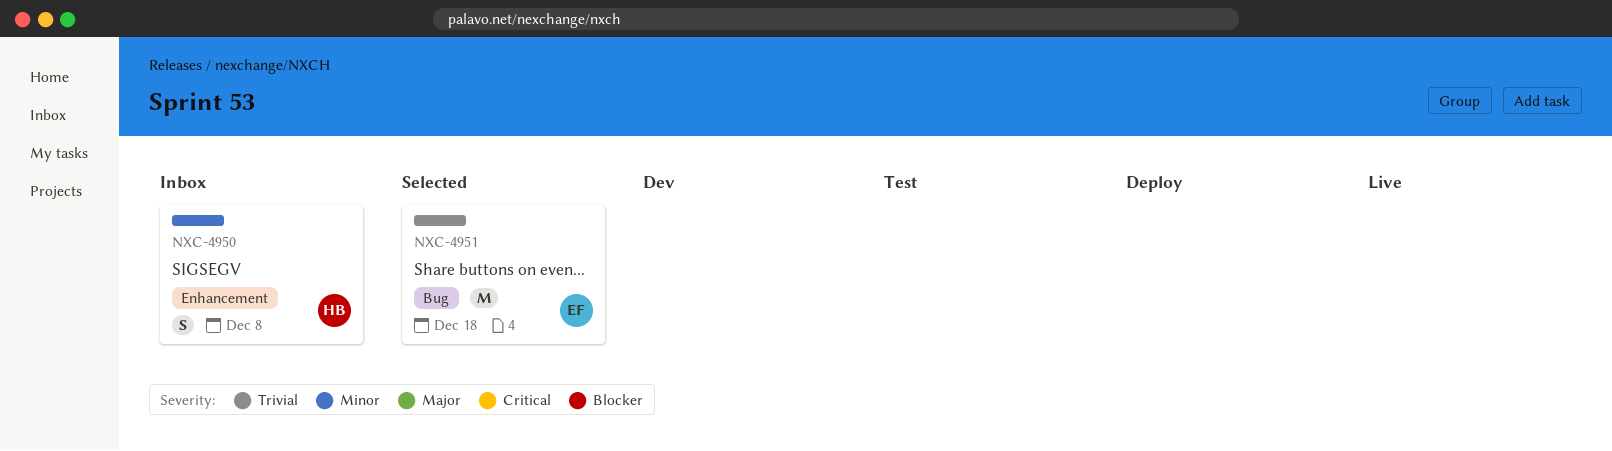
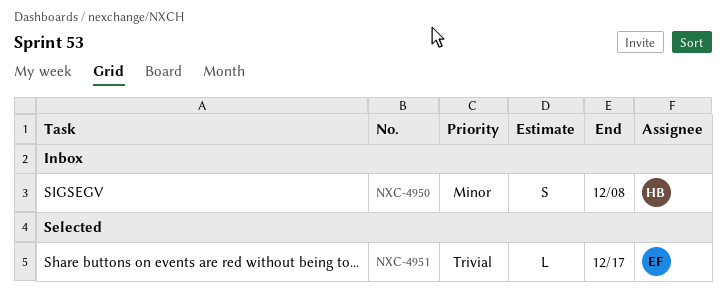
NXC-4951, estimate: M -> L
NXC-4951, due: Dec 18 -> Dec 17

